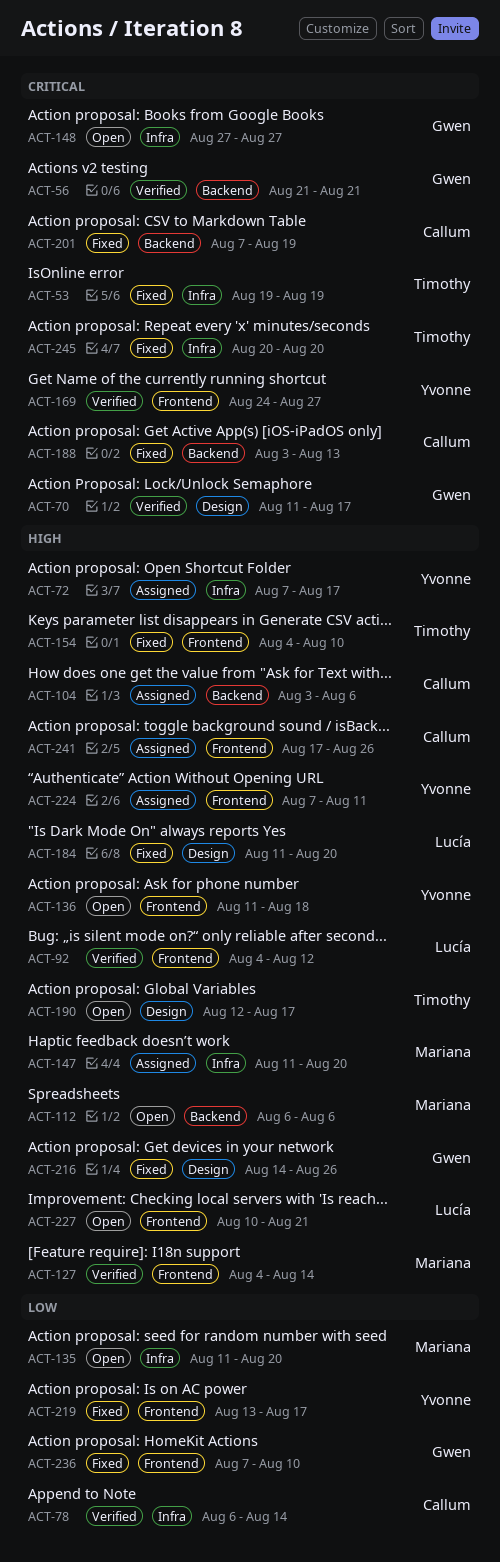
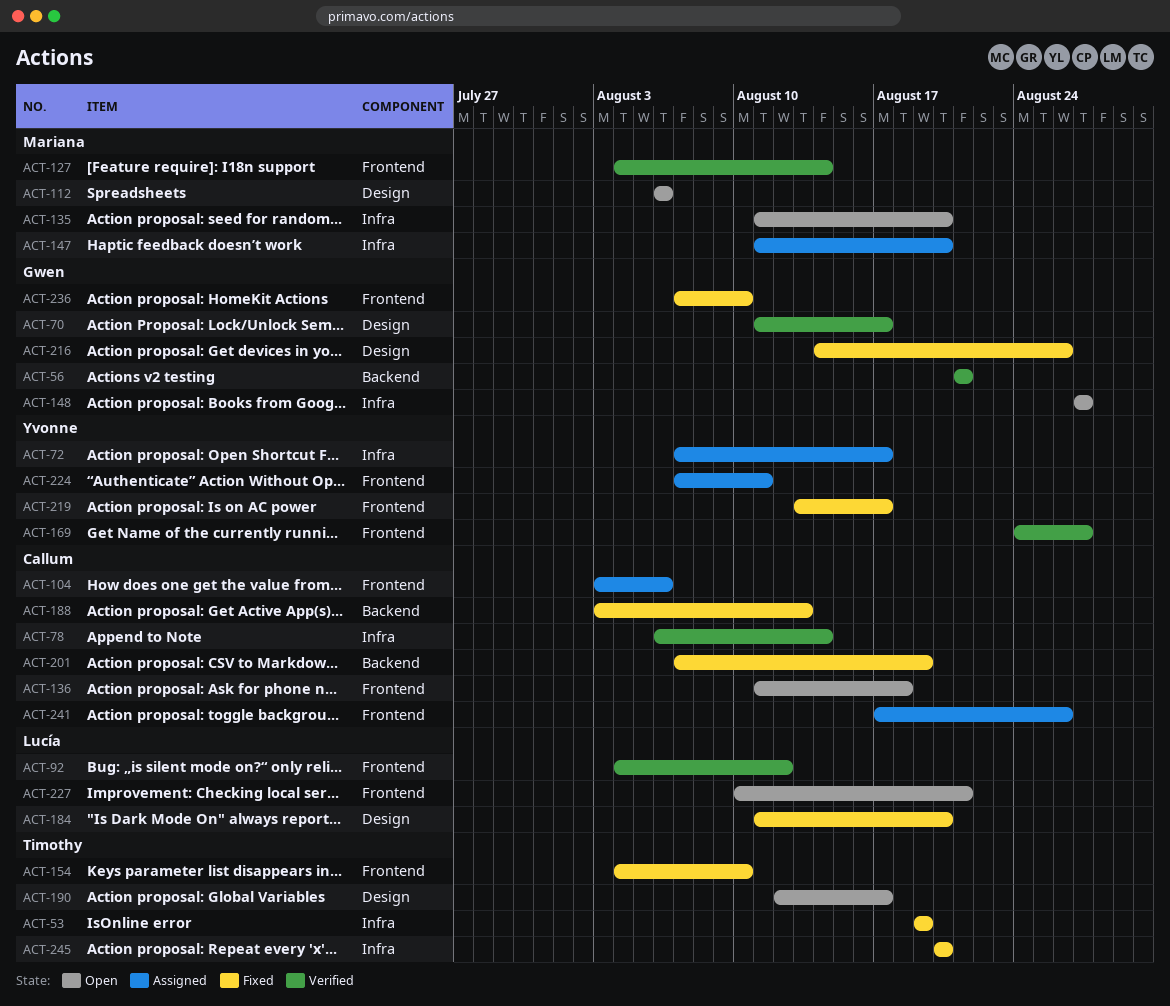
ACT-104, label: Backend -> Frontend
ACT-112, label: Backend -> Design
ACT-136, owner: Yvonne -> Callum

